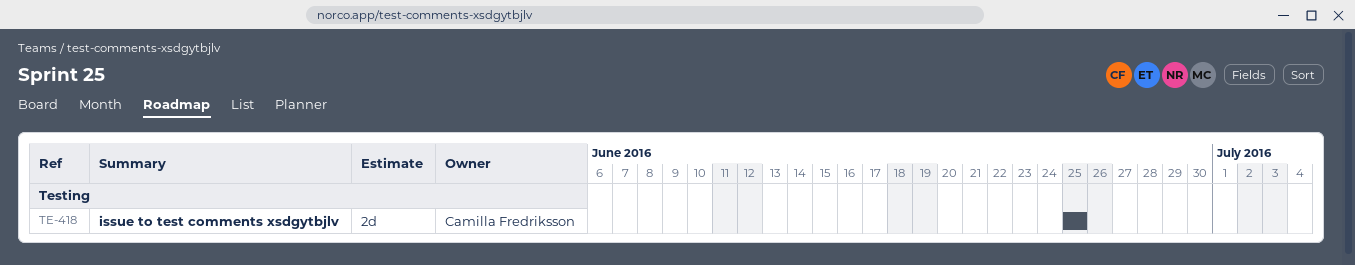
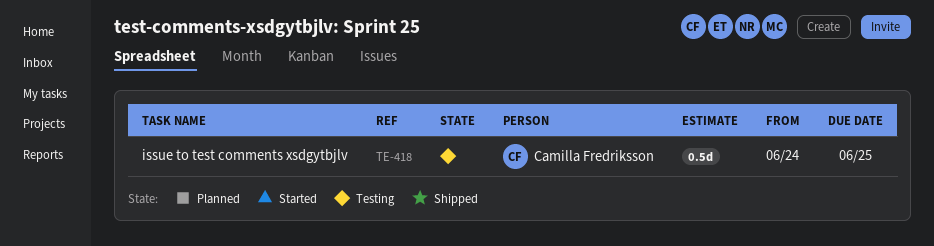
TE-418, estimate: 2d -> 0.5d
TE-418, start: Jun 25 -> Jun 24

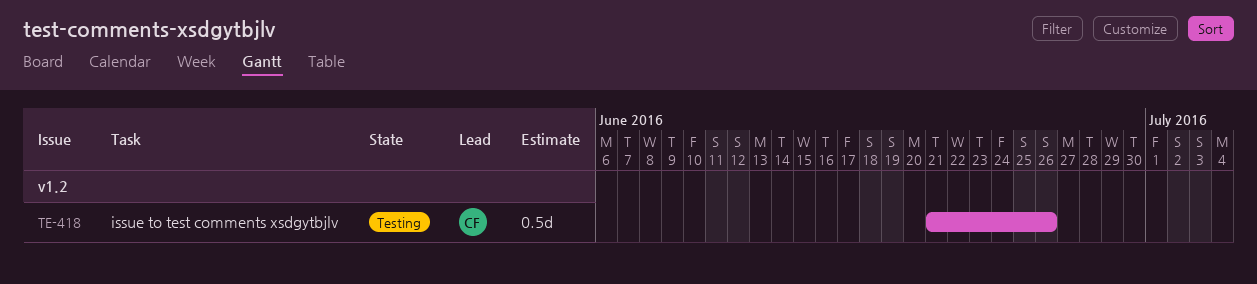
TE-418, start: Jun 24 -> Jun 21
TE-418, due: Jun 25 -> Jun 26

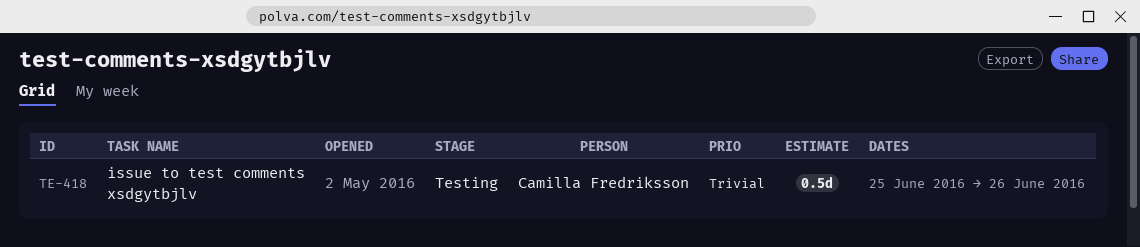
TE-418, start: Jun 21 -> Jun 25

